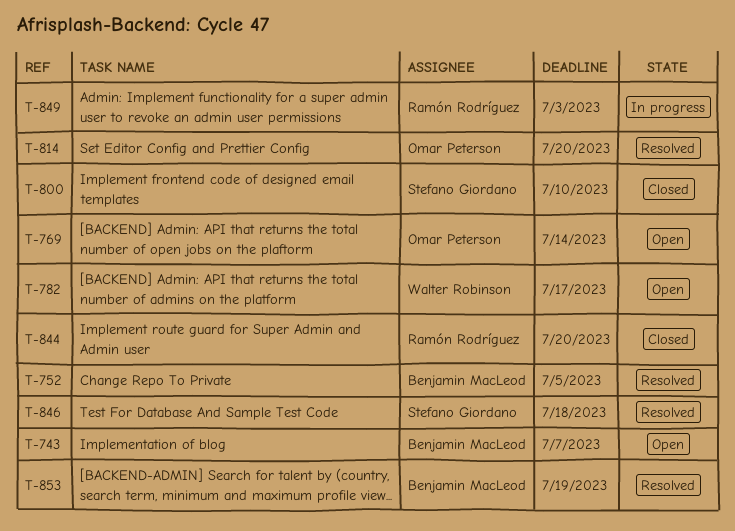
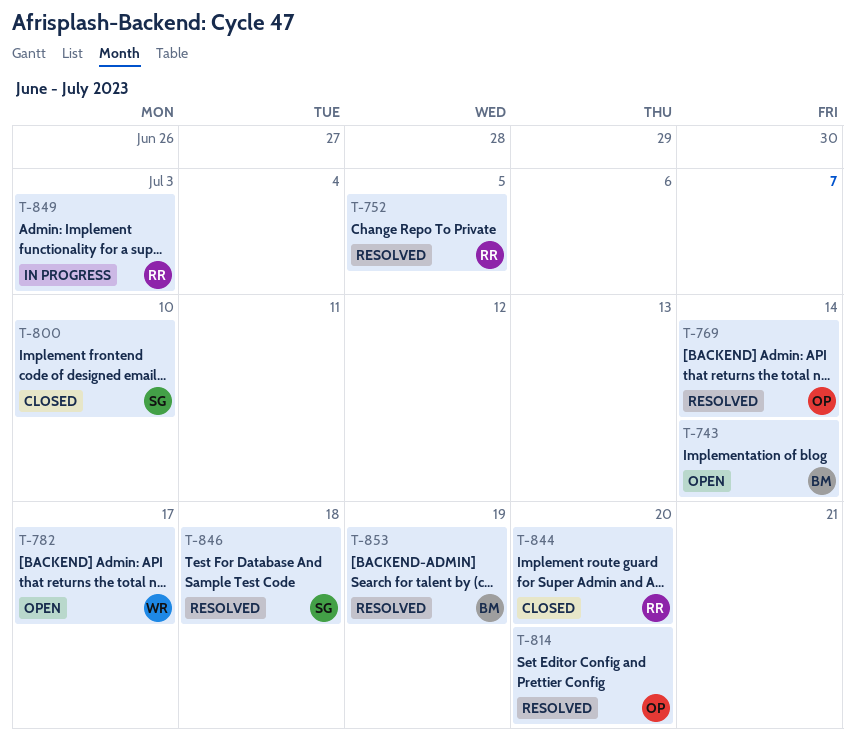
T-743, due: Jul 7 -> Jul 14
T-752, owner: Benjamin MacLeod -> Ramón Rodríguez
T-769, status: Open -> Resolved

